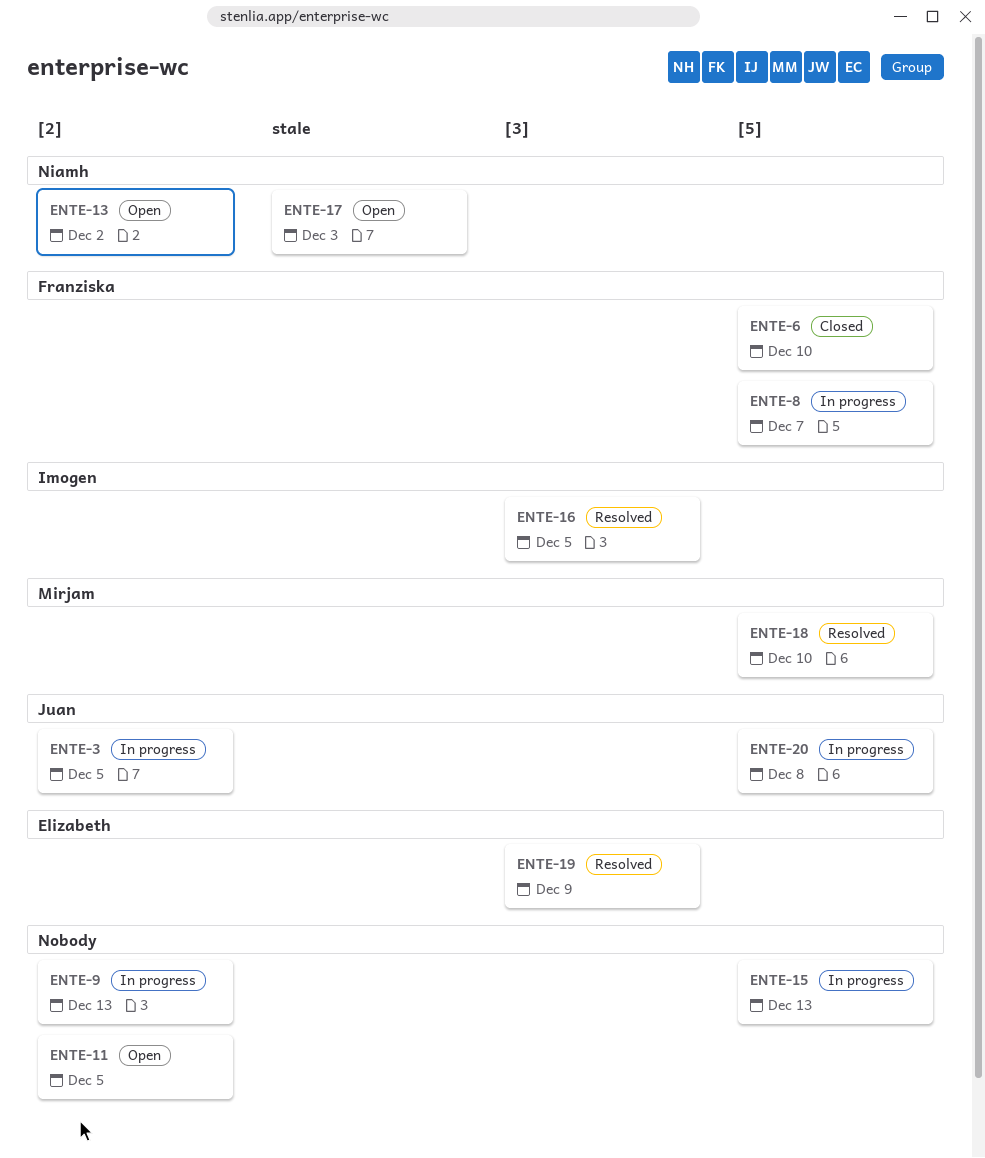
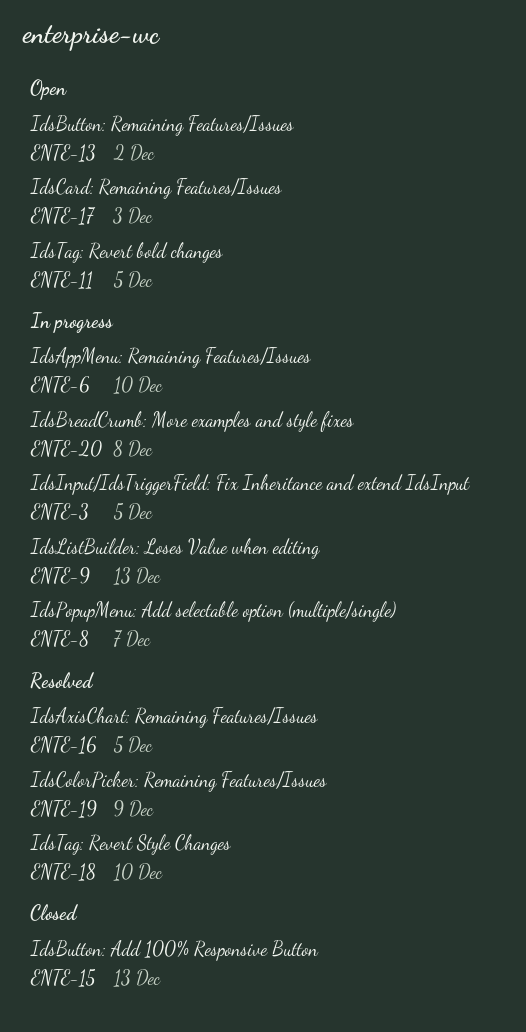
ENTE-6, status: Closed -> In progress
ENTE-15, status: In progress -> Closed

